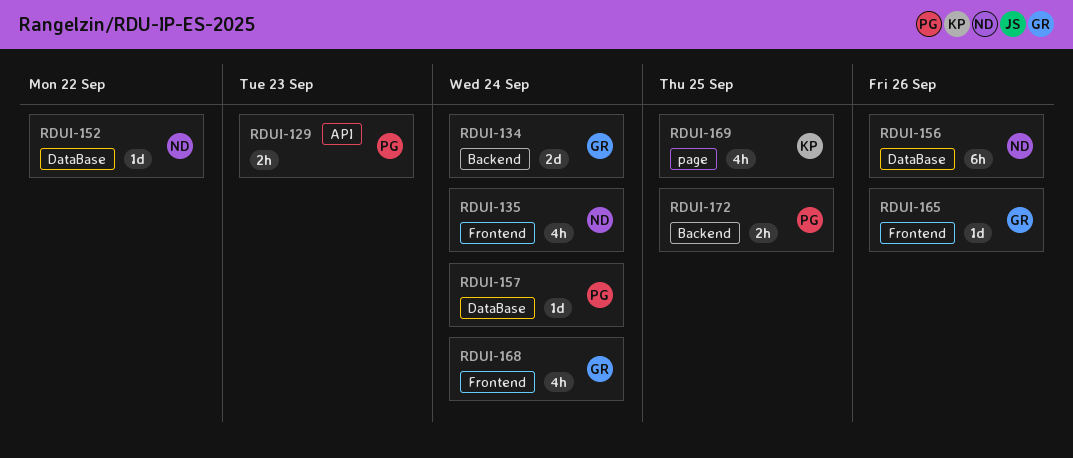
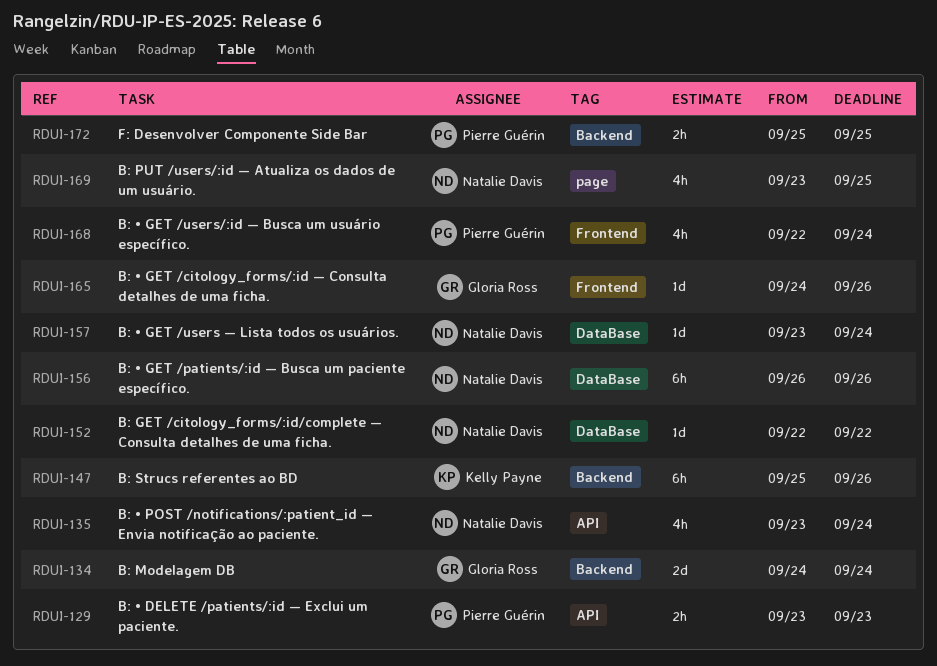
RDUI-135, label: Frontend -> API
RDUI-147: none -> present
RDUI-157, owner: Pierre Guérin -> Natalie Davis
RDUI-168, owner: Gloria Ross -> Pierre Guérin
RDUI-169, owner: Kelly Payne -> Natalie Davis

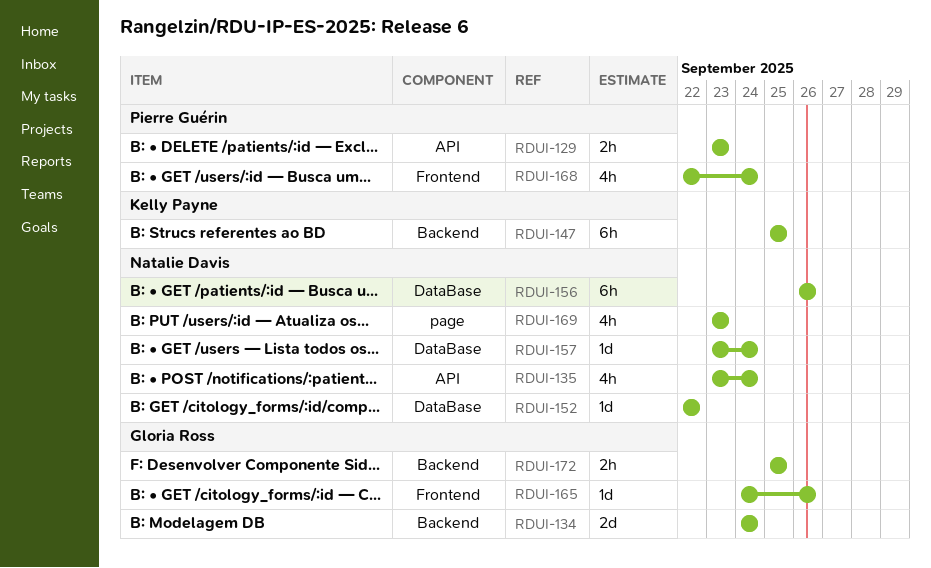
RDUI-147, due: Sep 26 -> Sep 25
RDUI-169, due: Sep 25 -> Sep 23
RDUI-172, owner: Pierre Guérin -> Gloria Ross

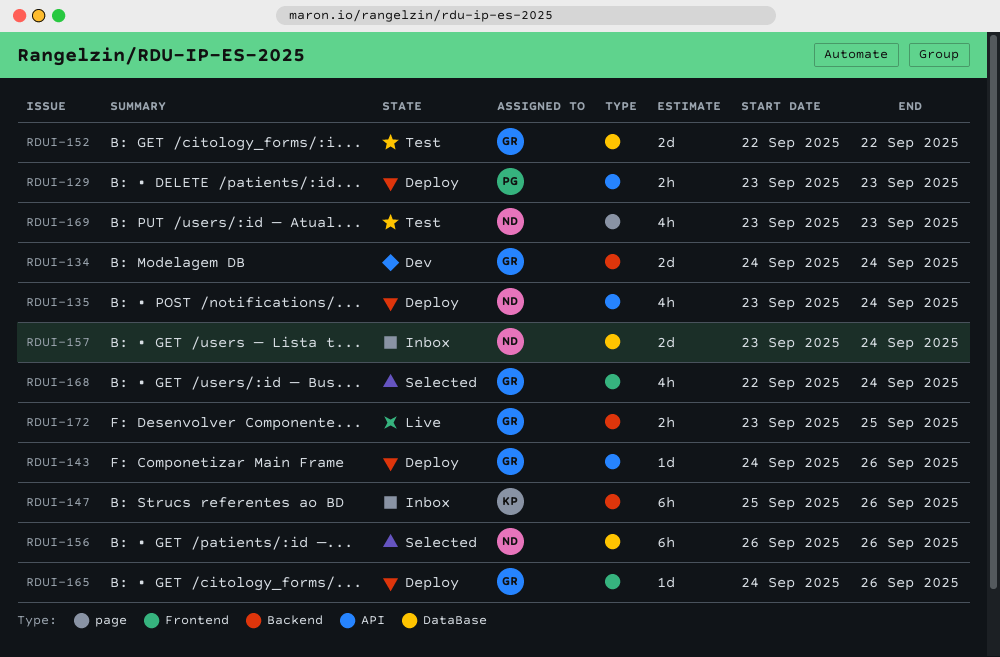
RDUI-143: none -> present
RDUI-147, due: Sep 25 -> Sep 26
RDUI-152, owner: Natalie Davis -> Gloria Ross
RDUI-152, estimate: 1d -> 2d
RDUI-157, estimate: 1d -> 2d
RDUI-168, owner: Pierre Guérin -> Gloria Ross
RDUI-172, start: Sep 25 -> Sep 23

